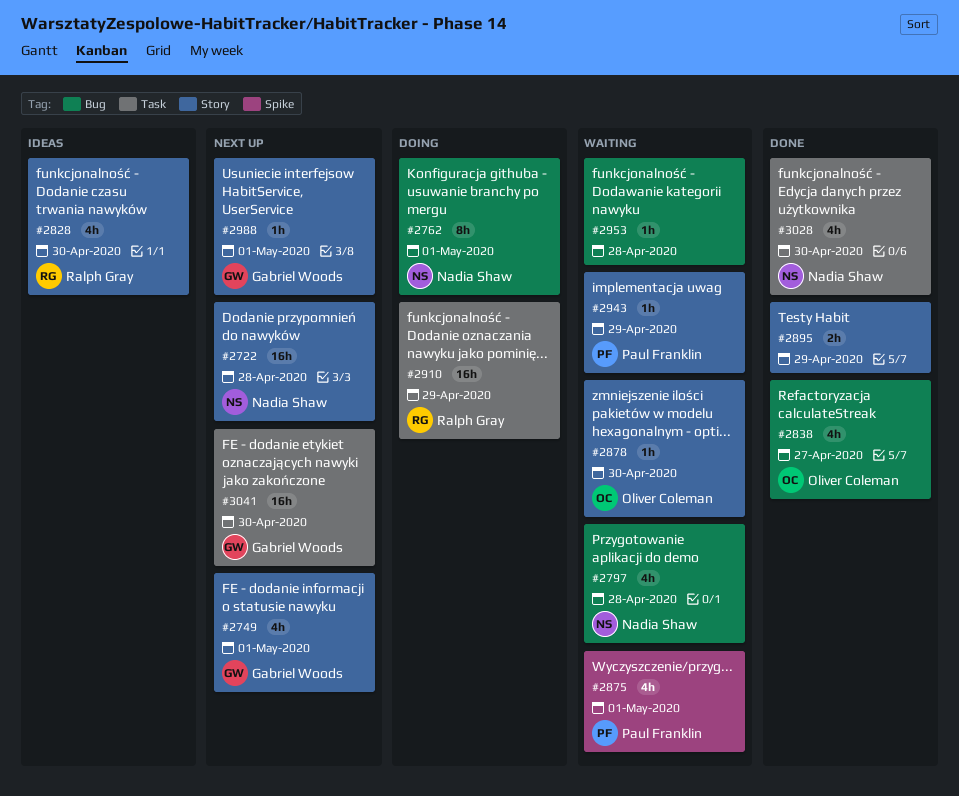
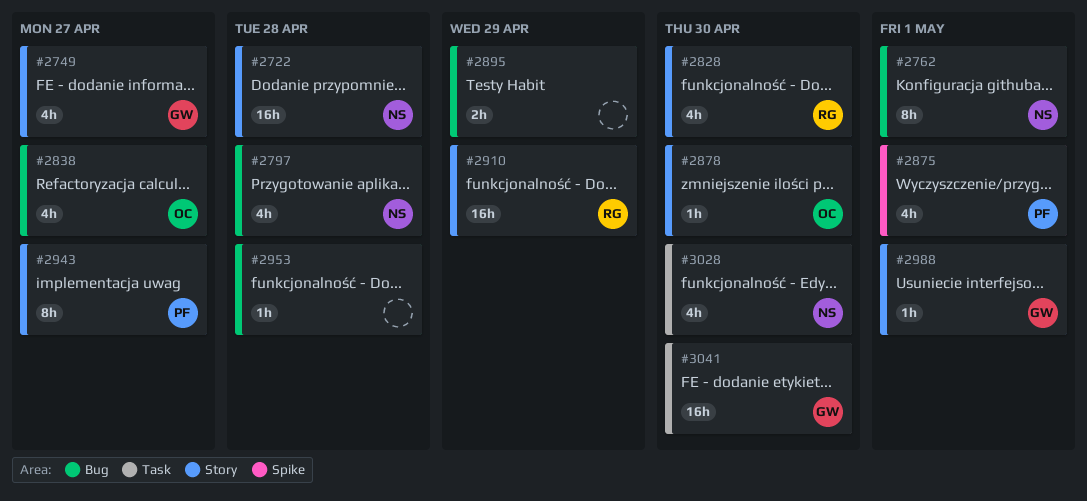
#2749, due: May 1 -> Apr 27
#2895, label: Story -> Bug
#2910, label: Task -> Story
#2943, estimate: 1h -> 8h
#2943, due: Apr 29 -> Apr 27

